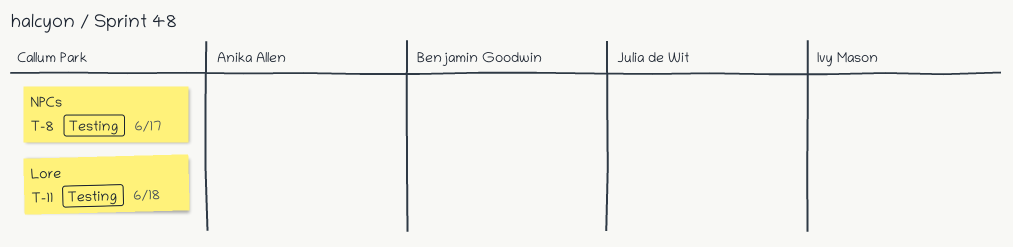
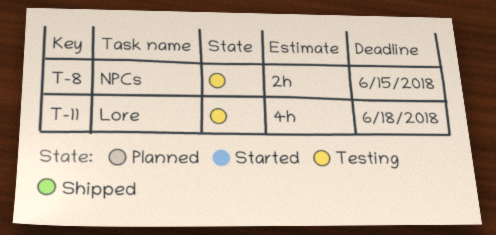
T-8, due: Jun 17 -> Jun 15

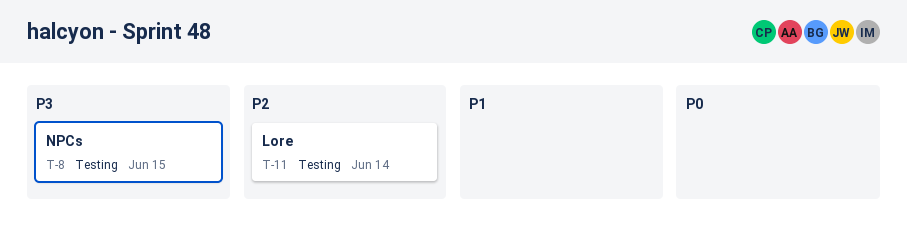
T-11, due: Jun 18 -> Jun 14

